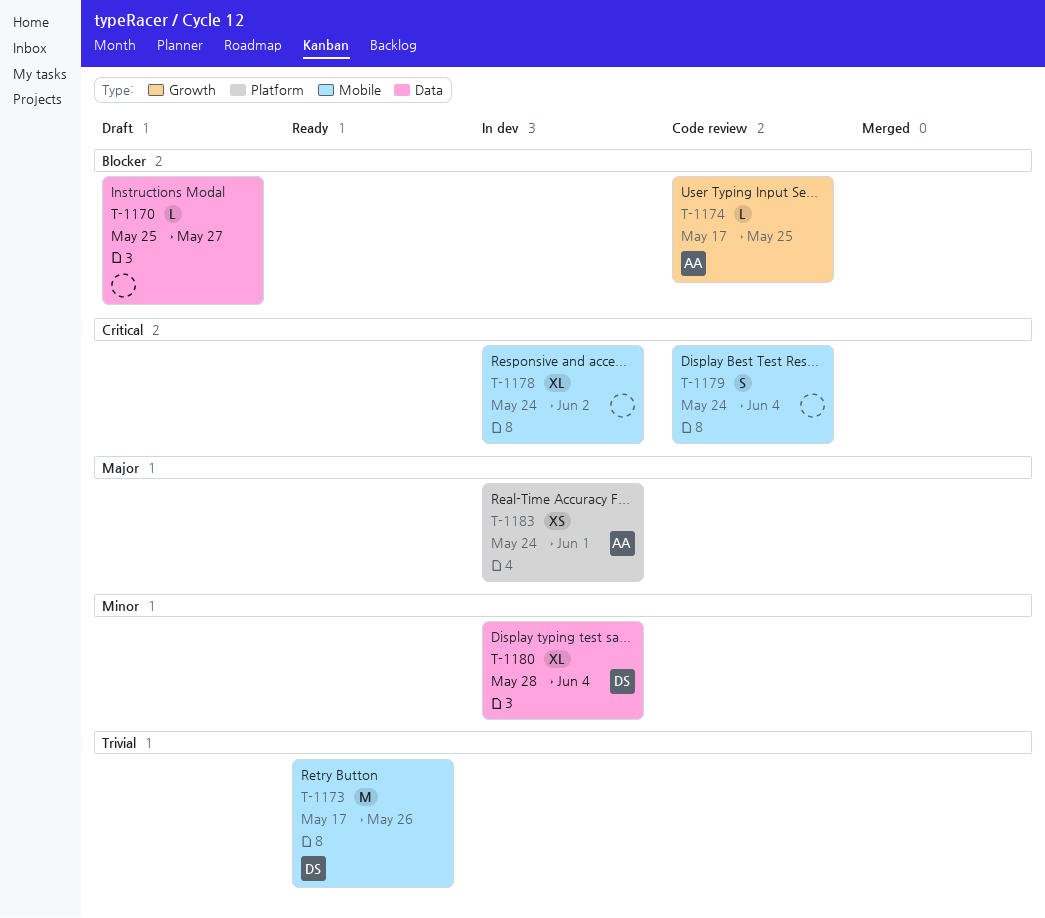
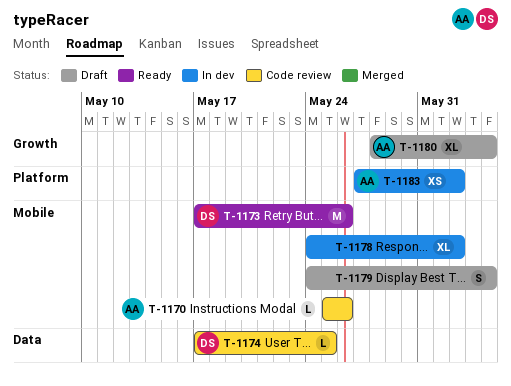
T-1170, status: Draft -> Code review
T-1170, owner: none -> AA
T-1170, label: Data -> Mobile
T-1170, due: May 27 -> May 26
T-1174, owner: AA -> DS
T-1174, label: Growth -> Data
T-1179, status: Code review -> Draft
T-1180, status: In dev -> Draft
T-1180, owner: DS -> AA
T-1180, label: Data -> Growth
T-1183, start: May 24 -> May 27
T-1183, due: Jun 1 -> Jun 2

